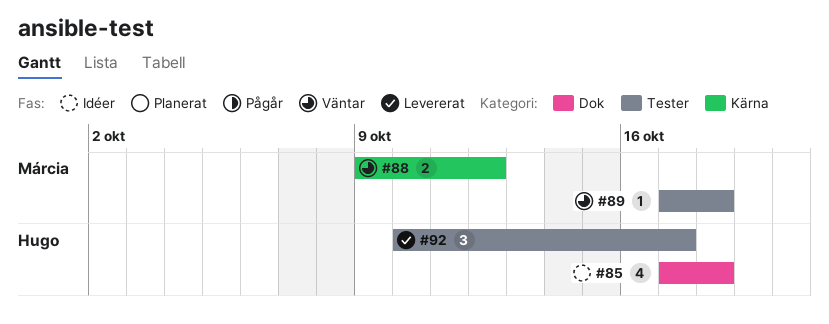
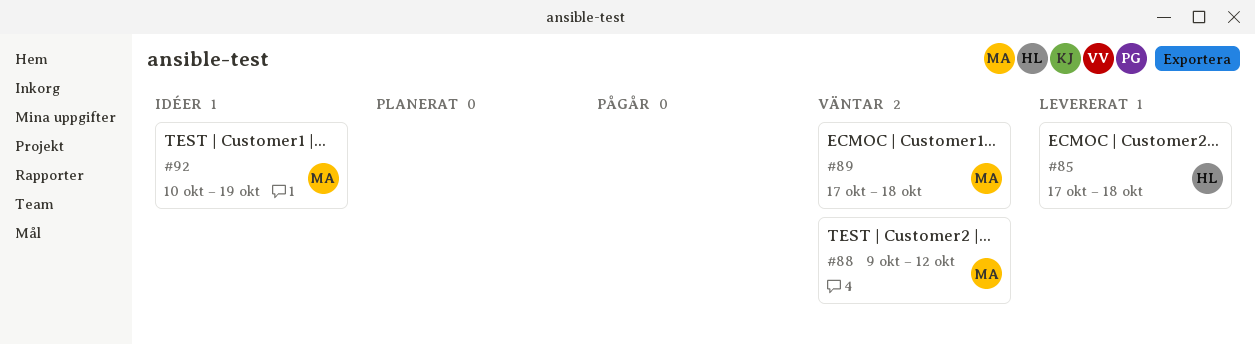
#85, status: Idéer -> Levererat
#92, status: Levererat -> Idéer
#92, owner: Hugo -> Márcia
#92, due: Oct 17 -> Oct 19

